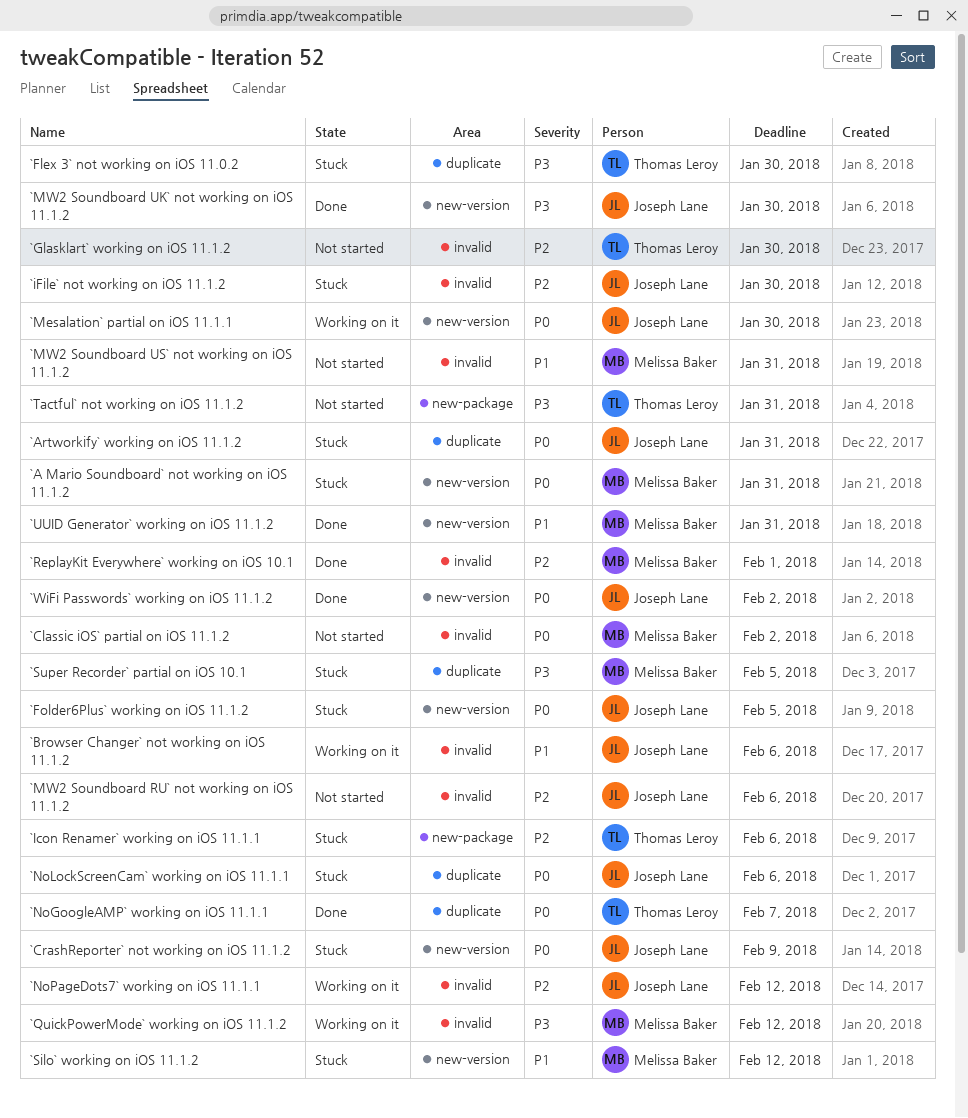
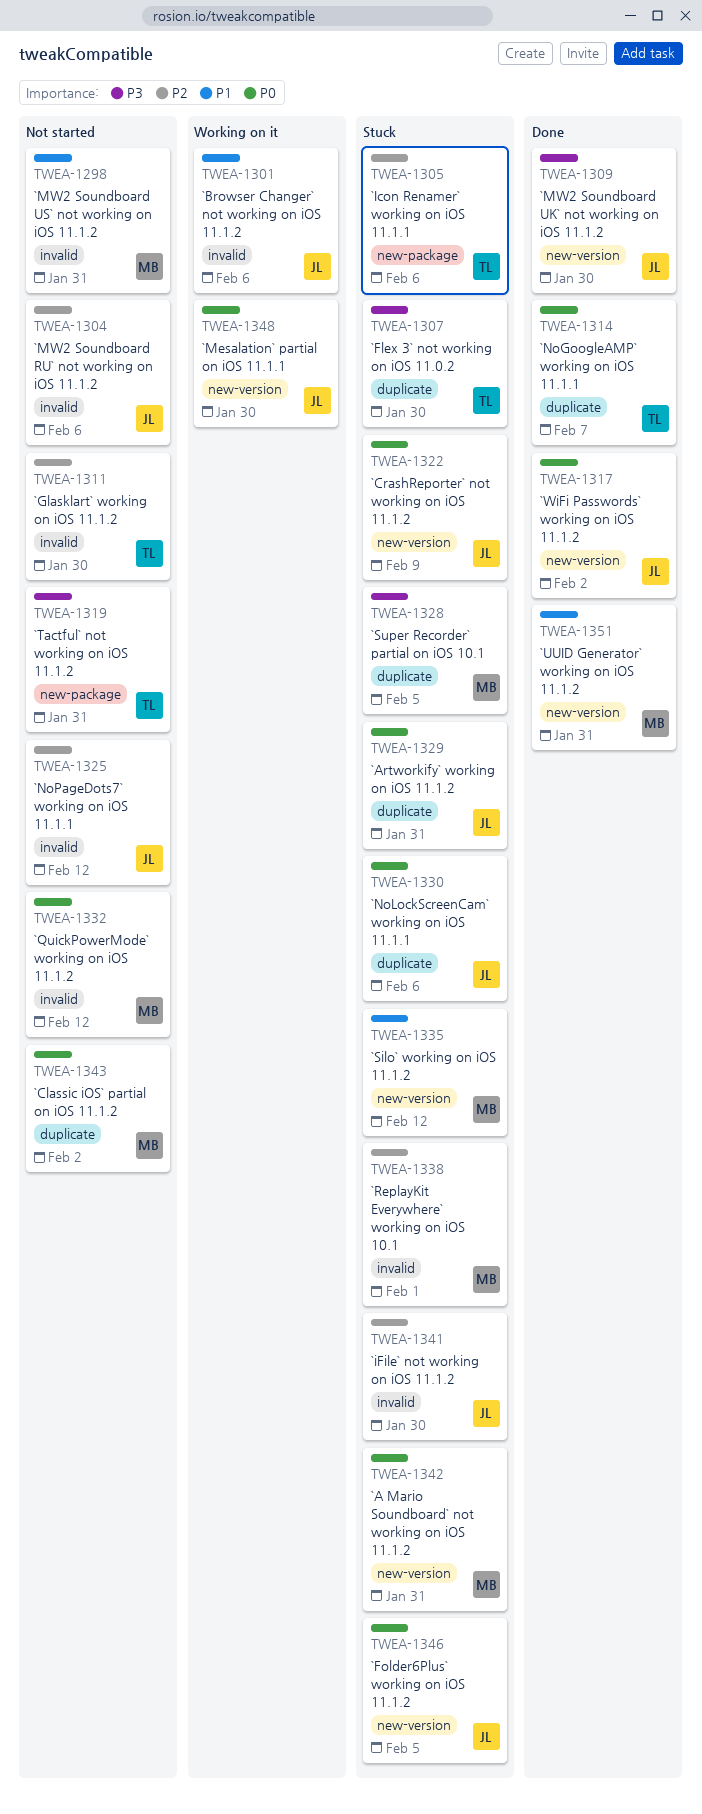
`Classic iOS` partial on iOS 11.1.2, label: invalid -> duplicate
`NoPageDots7` working on iOS 11.1.1, status: Working on it -> Not started
`QuickPowerMode` working on iOS 11.1.2, status: Working on it -> Not started
`QuickPowerMode` working on iOS 11.1.2, priority: P3 -> P0
`ReplayKit Everywhere` working on iOS 10.1, status: Done -> Stuck

